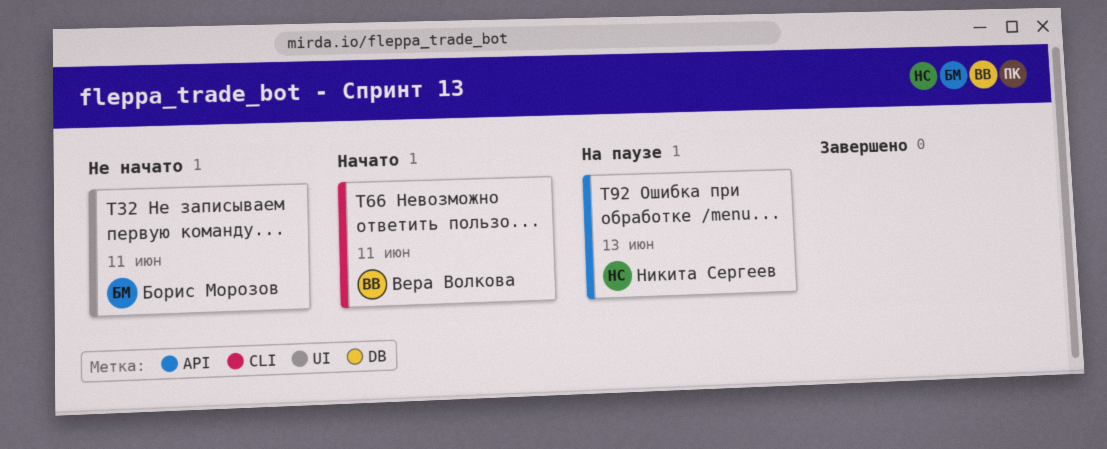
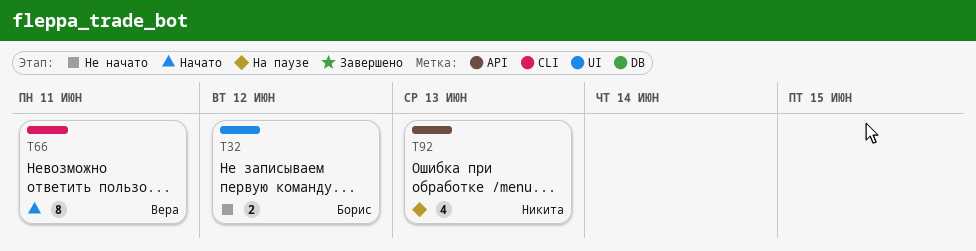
T32, due: Jun 11 -> Jun 12

